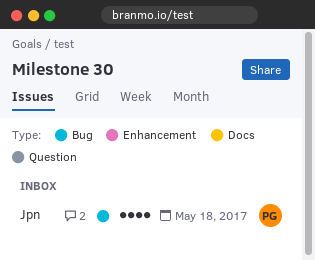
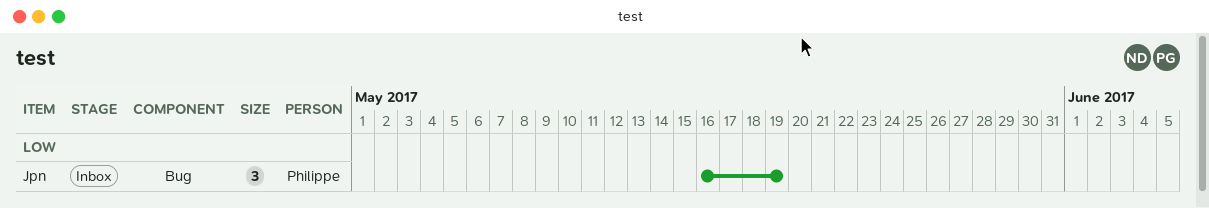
Jpn, estimate: 4 -> 3
Jpn, due: May 18 -> May 19

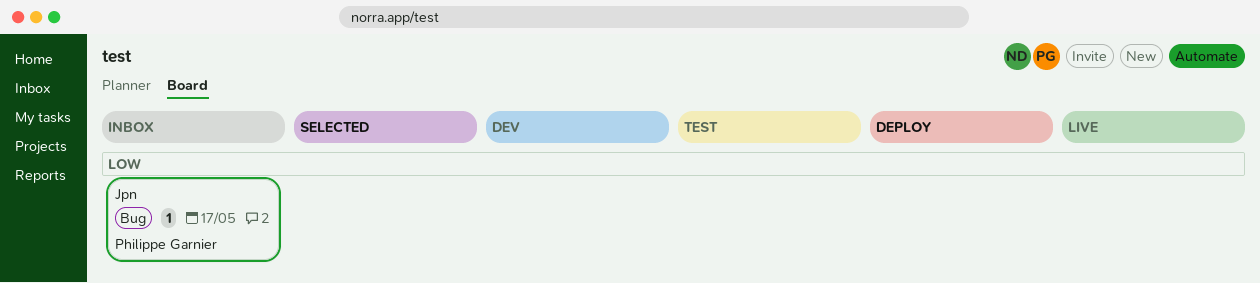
Jpn, estimate: 3 -> 1
Jpn, due: May 19 -> May 17

